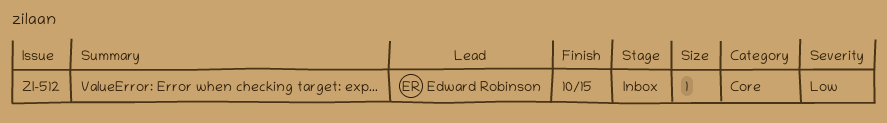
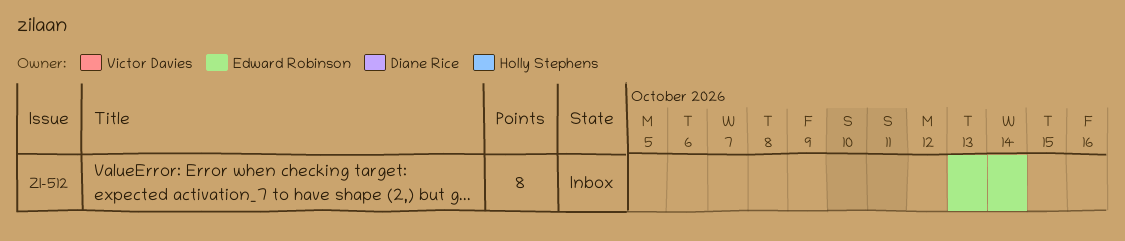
ZI-512, estimate: 1 -> 8
ZI-512, due: Oct 15 -> Oct 14

